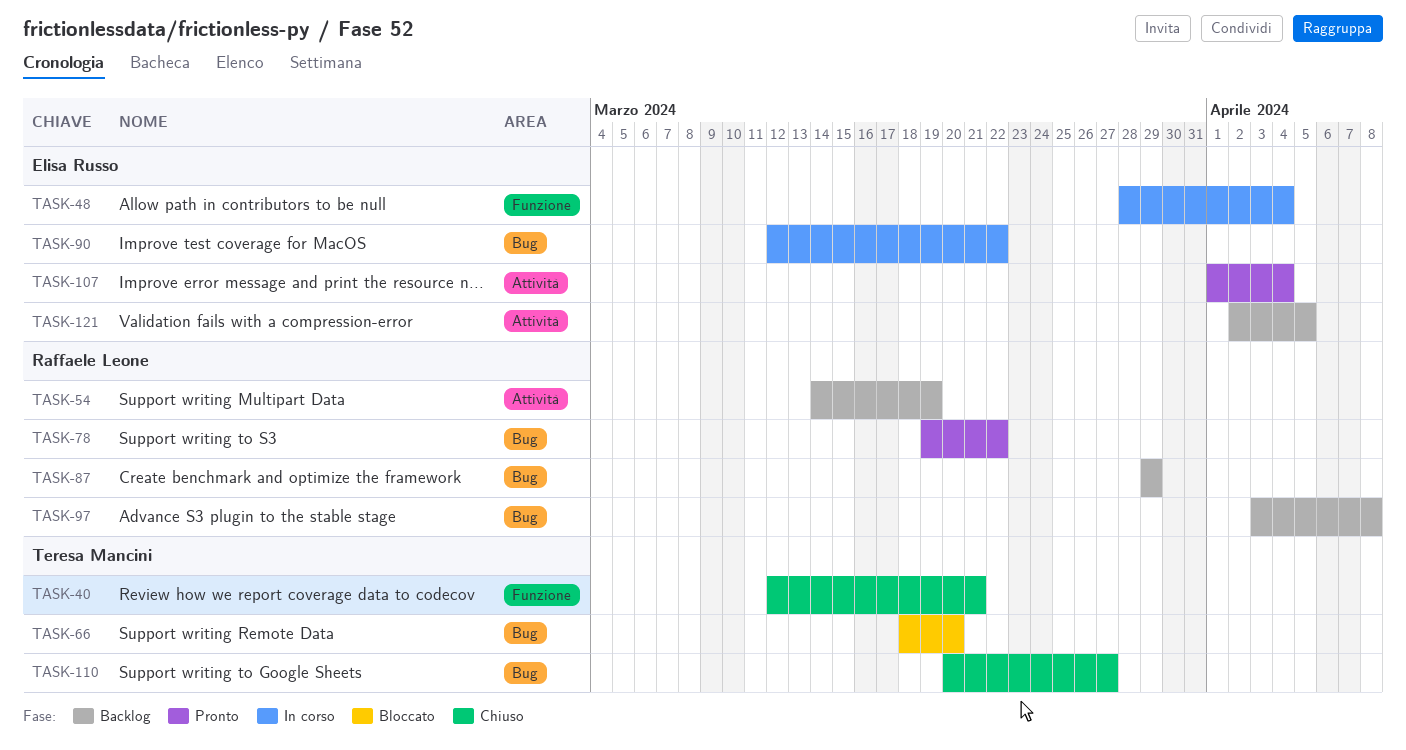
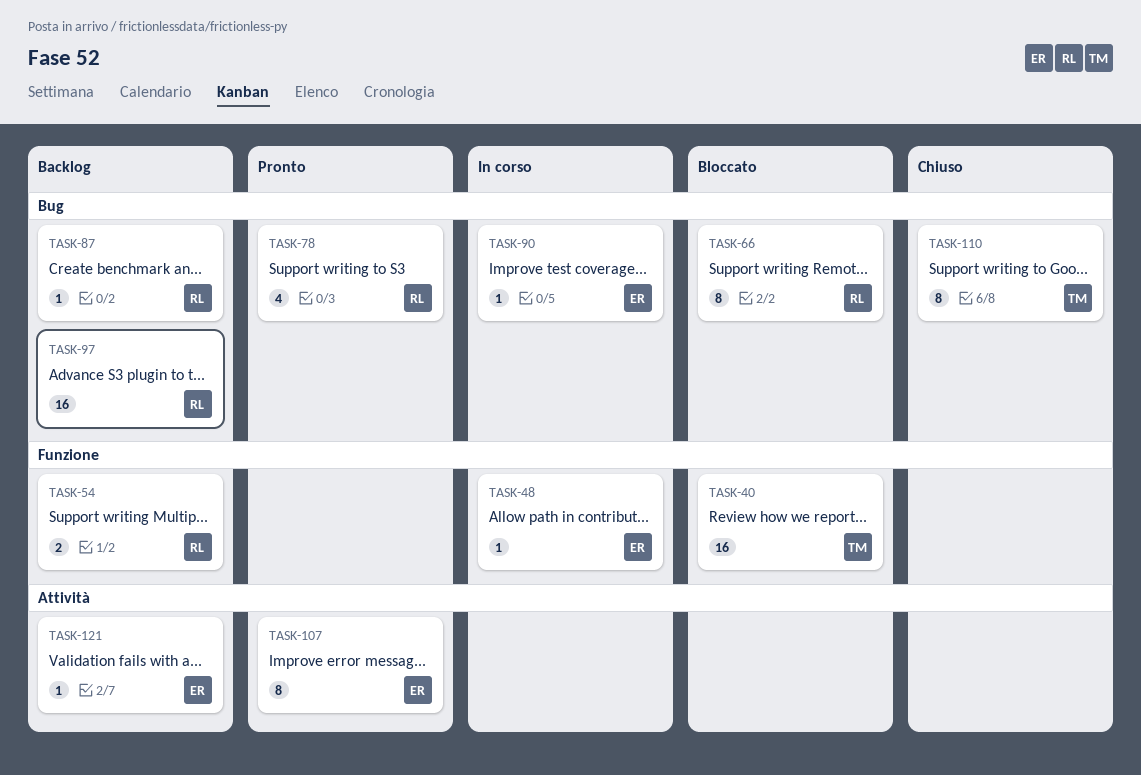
TASK-40, status: Chiuso -> Bloccato
TASK-54, label: Attività -> Funzione
TASK-66, owner: Teresa Mancini -> Raffaele Leone

